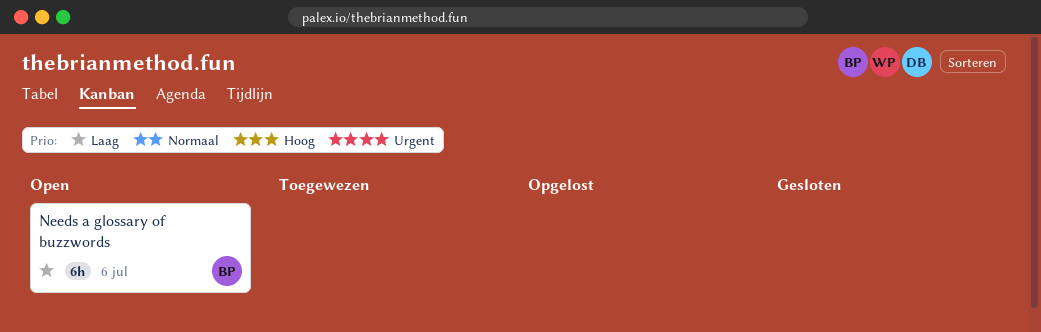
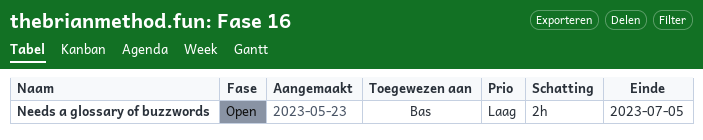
Needs a glossary of buzzwords, estimate: 6h -> 2h
Needs a glossary of buzzwords, due: Jul 6 -> Jul 5

